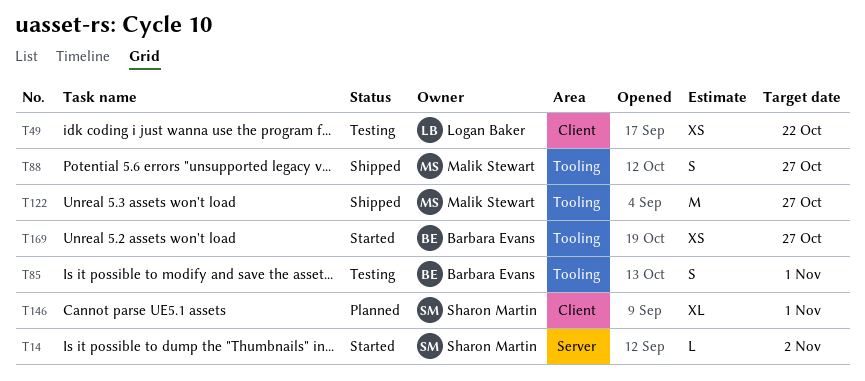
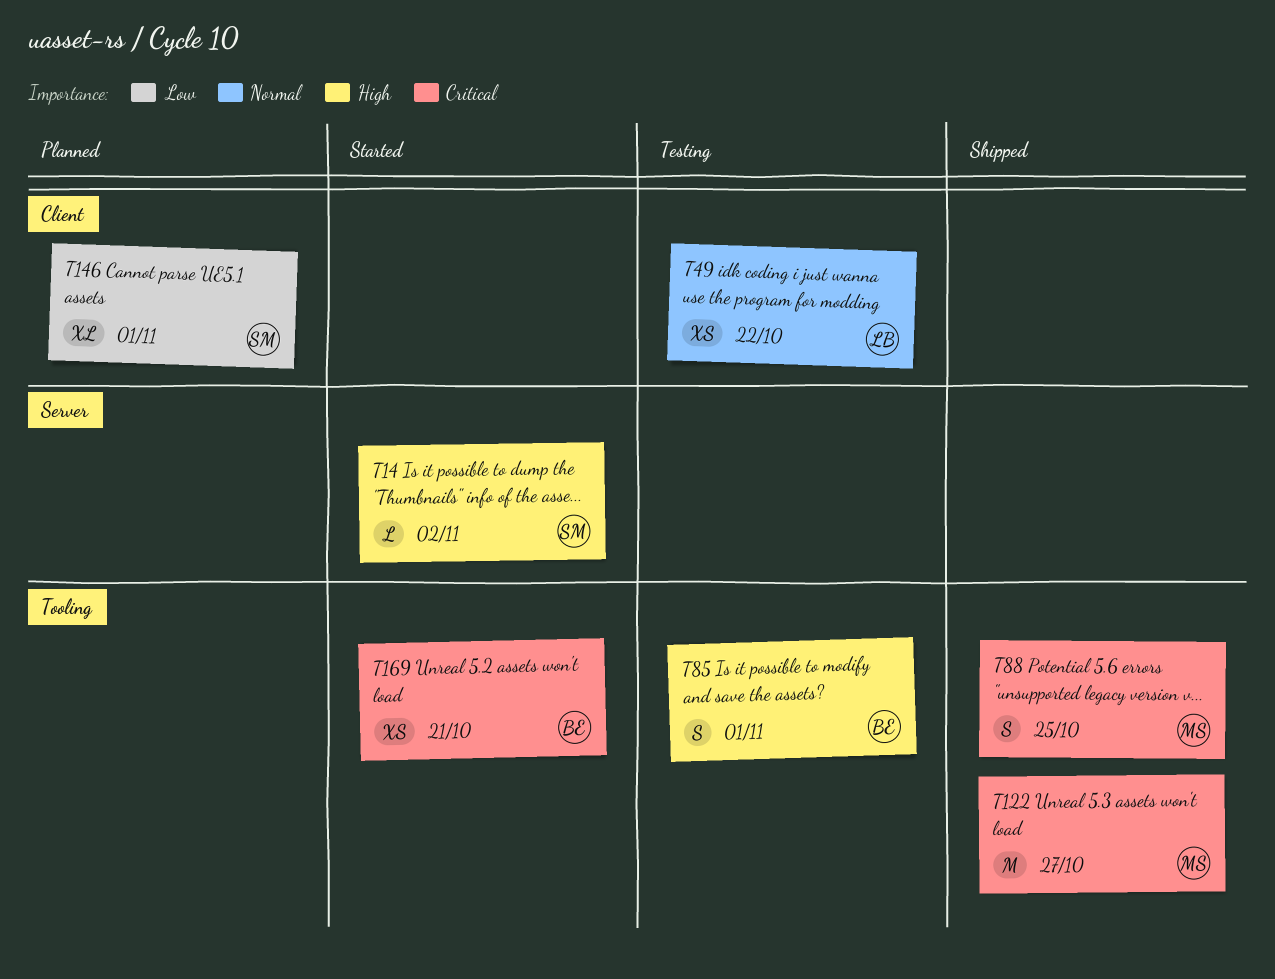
T88, due: Oct 27 -> Oct 25
T169, due: Oct 27 -> Oct 21

